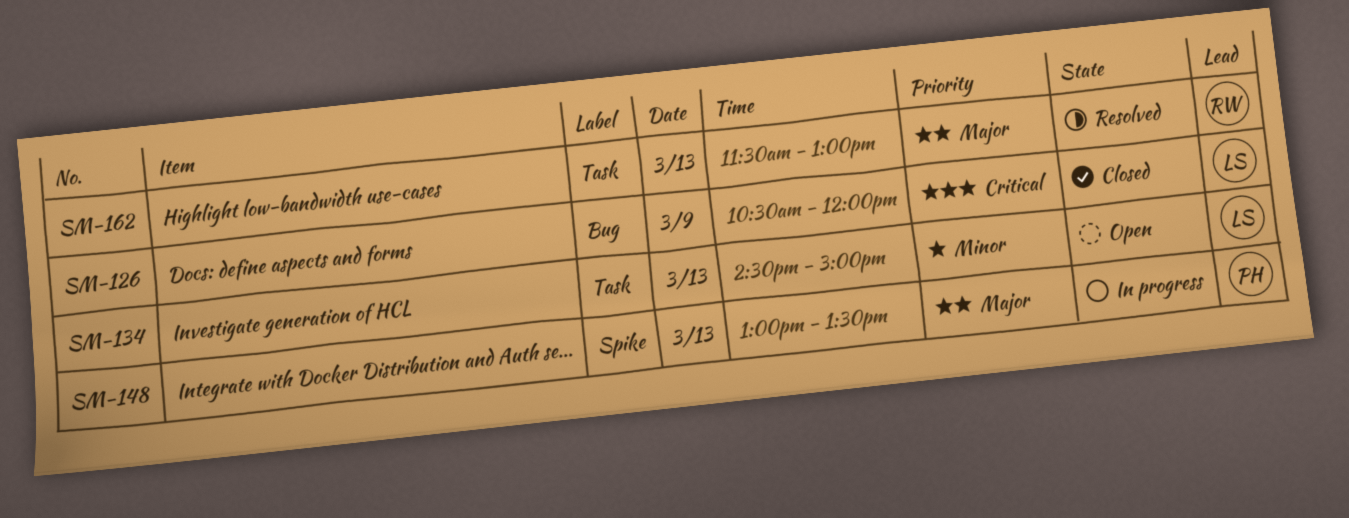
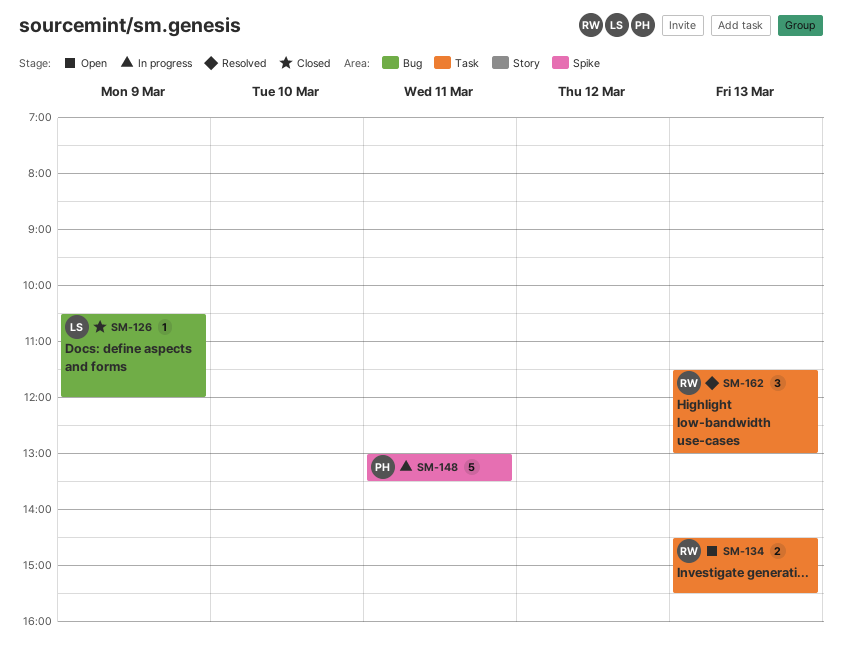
SM-134, owner: LS -> RW
SM-134, ends: 15:00 -> 15:30
SM-148, day: Mar 13 -> Mar 11

